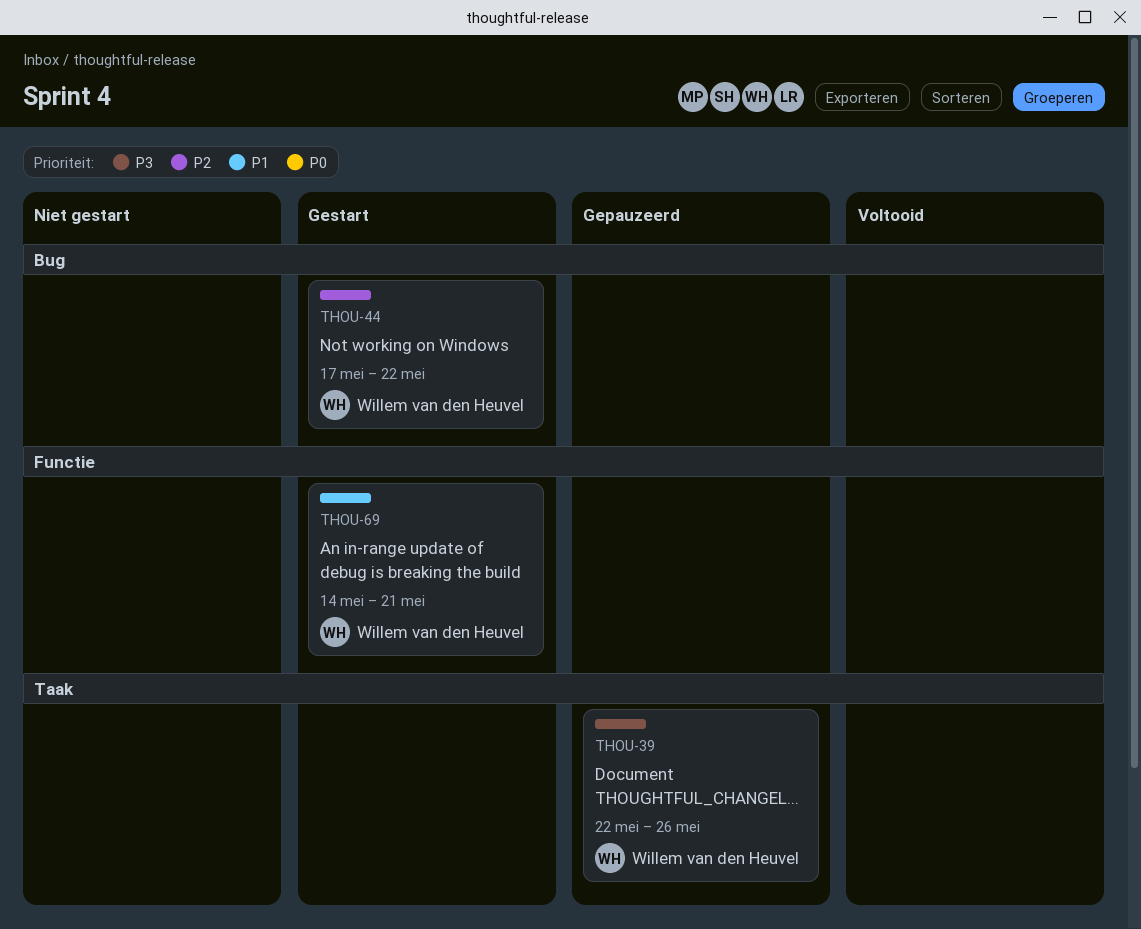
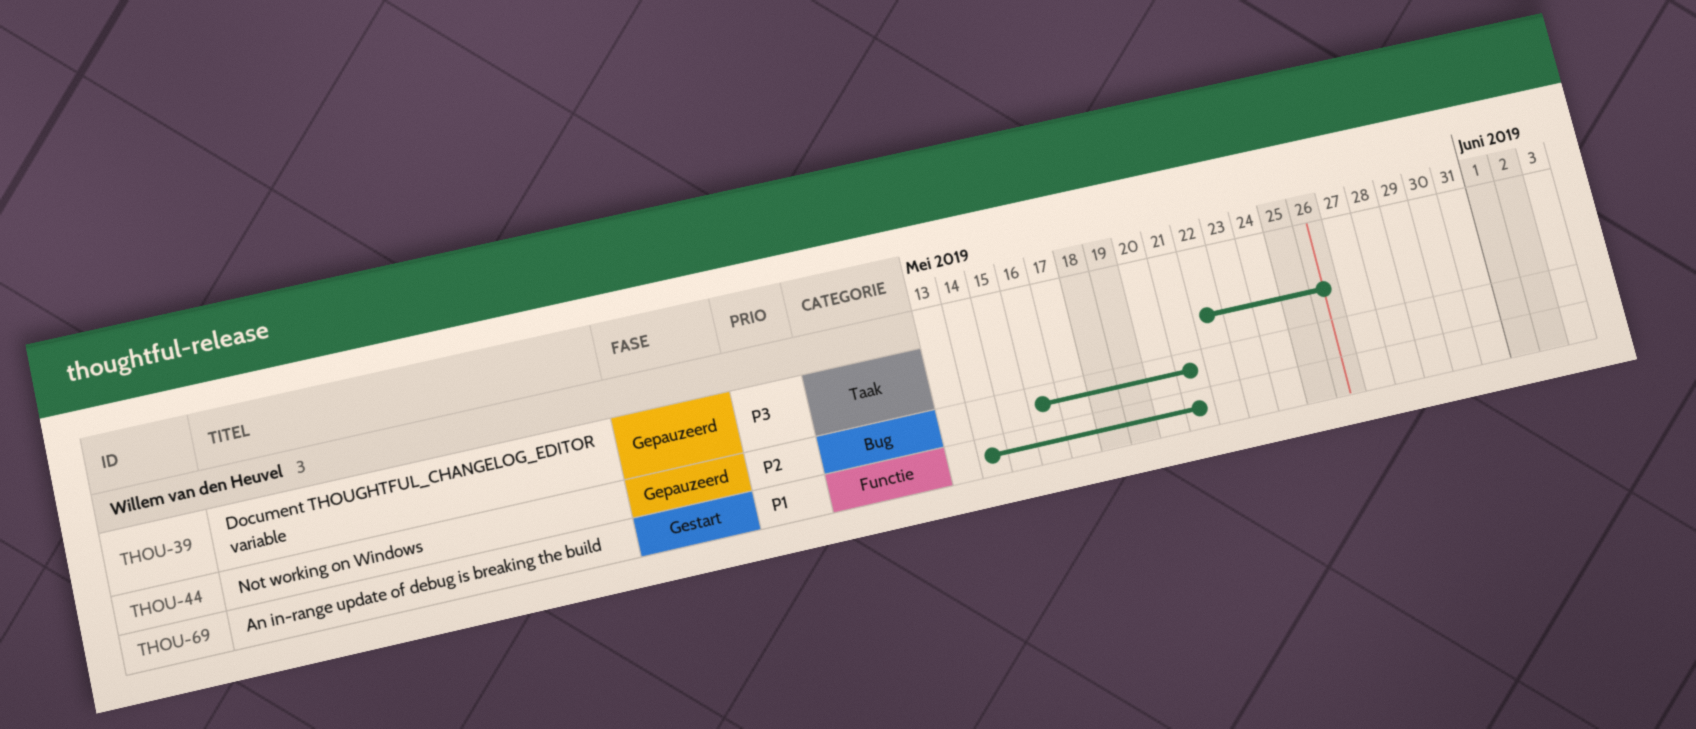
THOU-44, status: Gestart -> Gepauzeerd
THOU-44, start: May 17 -> May 16
THOU-44, due: May 22 -> May 21

